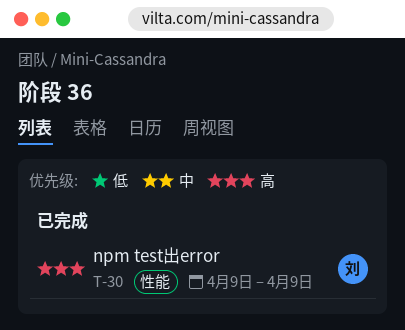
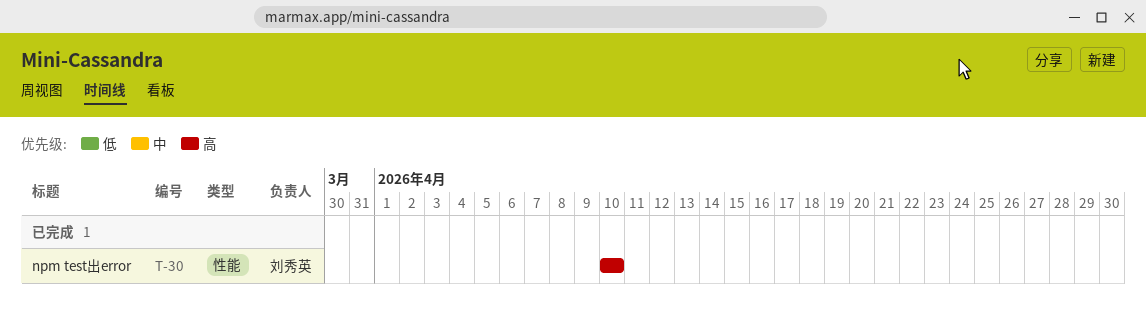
T-30, start: Apr 9 -> Apr 10
T-30, due: Apr 9 -> Apr 10

